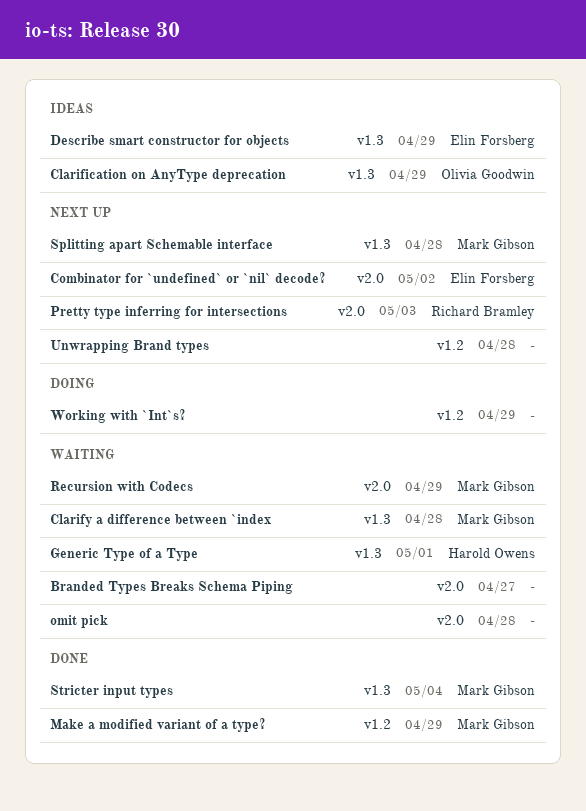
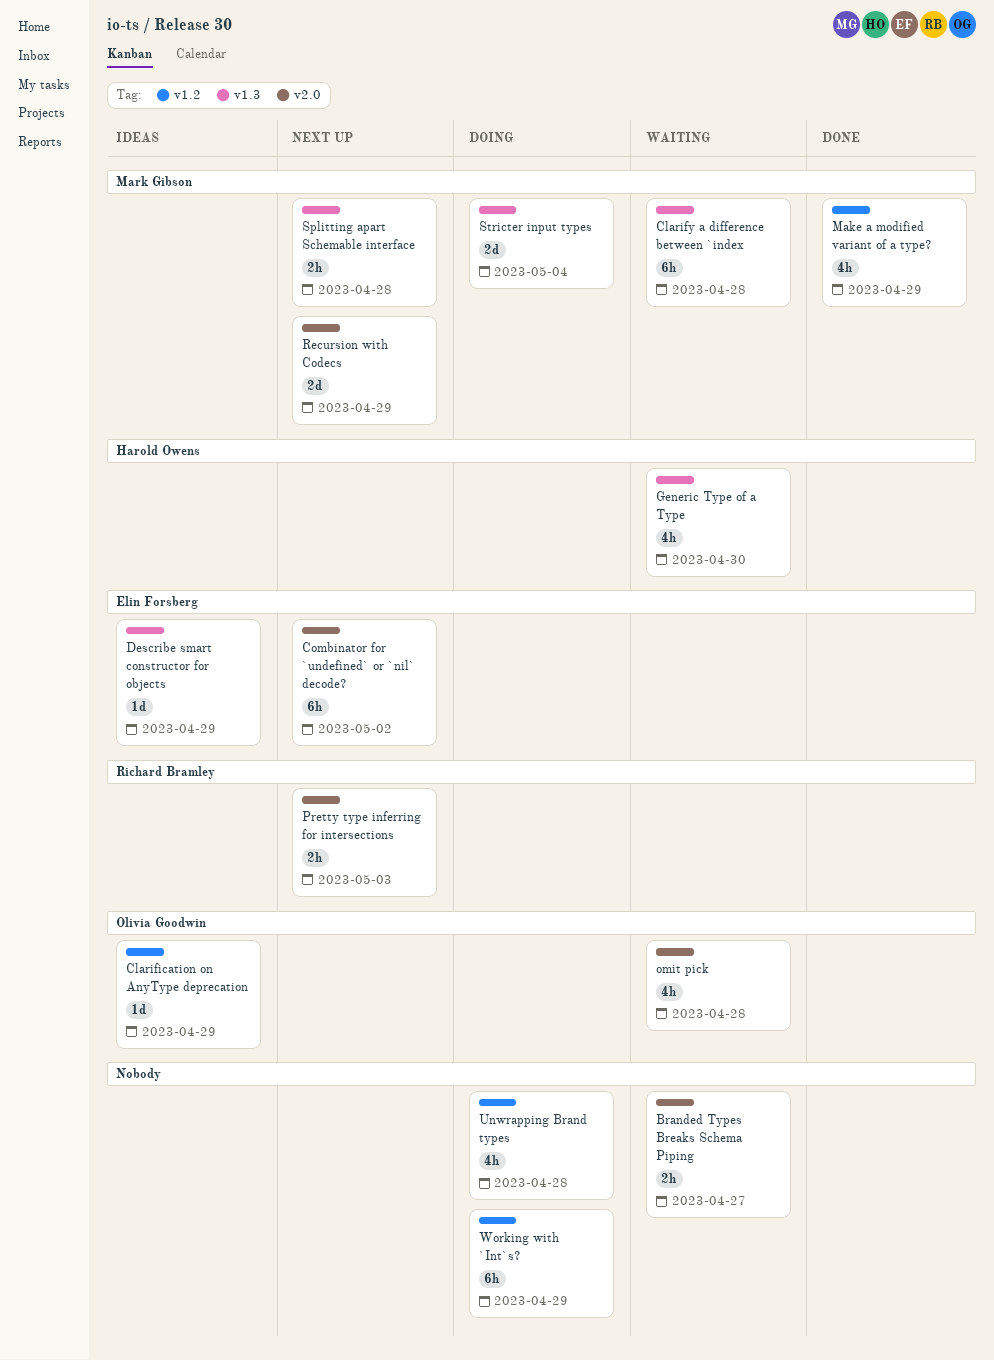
Clarification on AnyType deprecation, label: v1.3 -> v1.2
Generic Type of a Type, due: May 1 -> Apr 30
omit pick, owner: none -> Olivia Goodwin
Recursion with Codecs, status: Waiting -> Next up
Stricter input types, status: Done -> Doing
Unwrapping Brand types, status: Next up -> Doing

